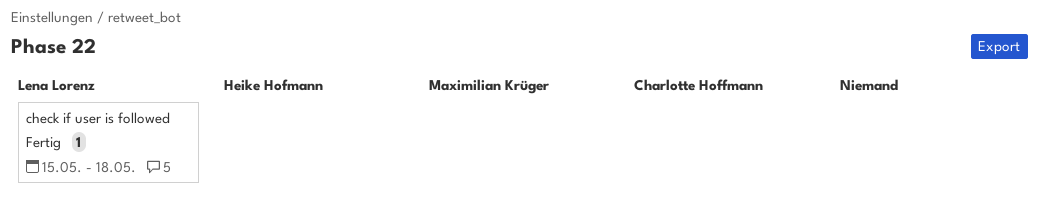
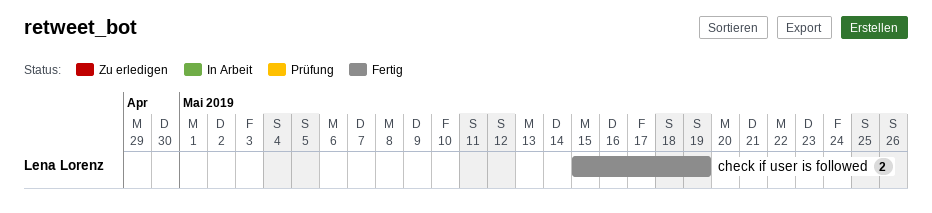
check if user is followed, estimate: 1 -> 2
check if user is followed, due: May 18 -> May 19

